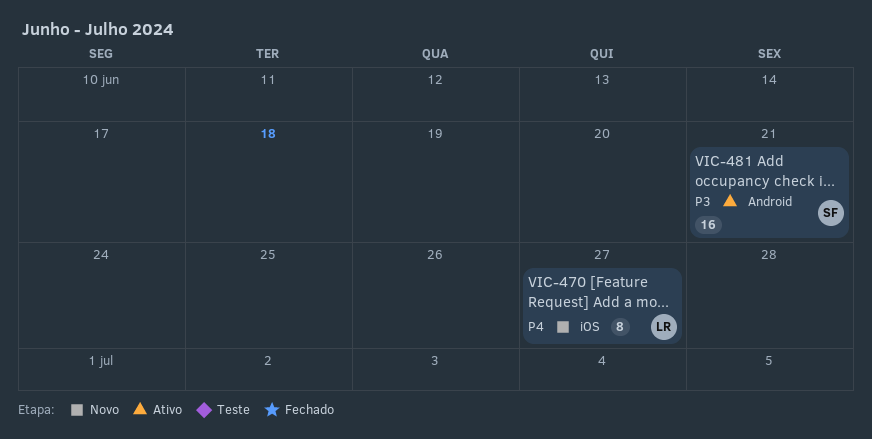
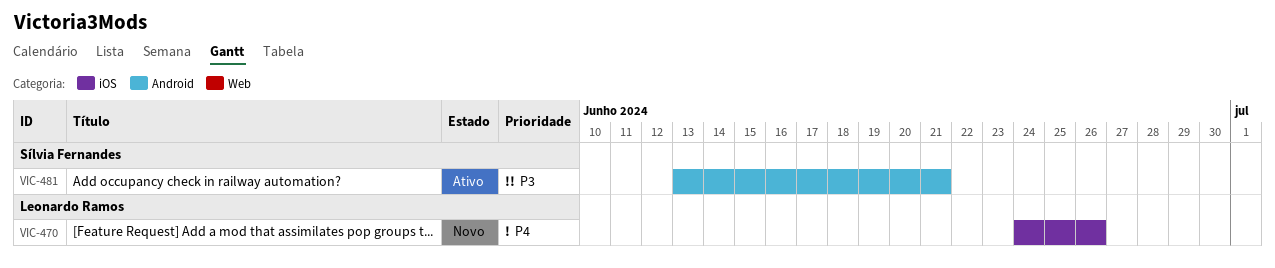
VIC-470, due: Jun 27 -> Jun 26

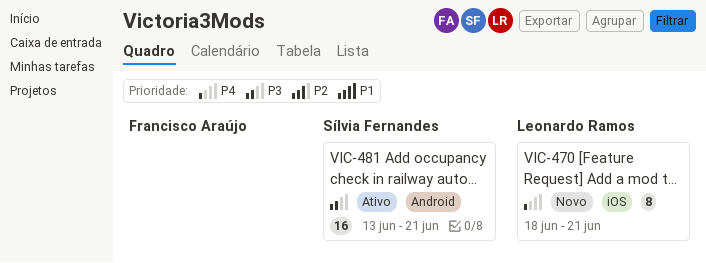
VIC-470, start: Jun 24 -> Jun 18
VIC-470, due: Jun 26 -> Jun 21

